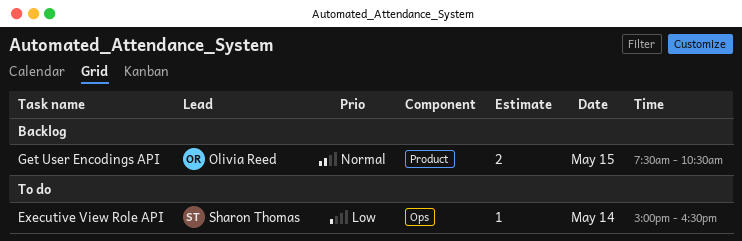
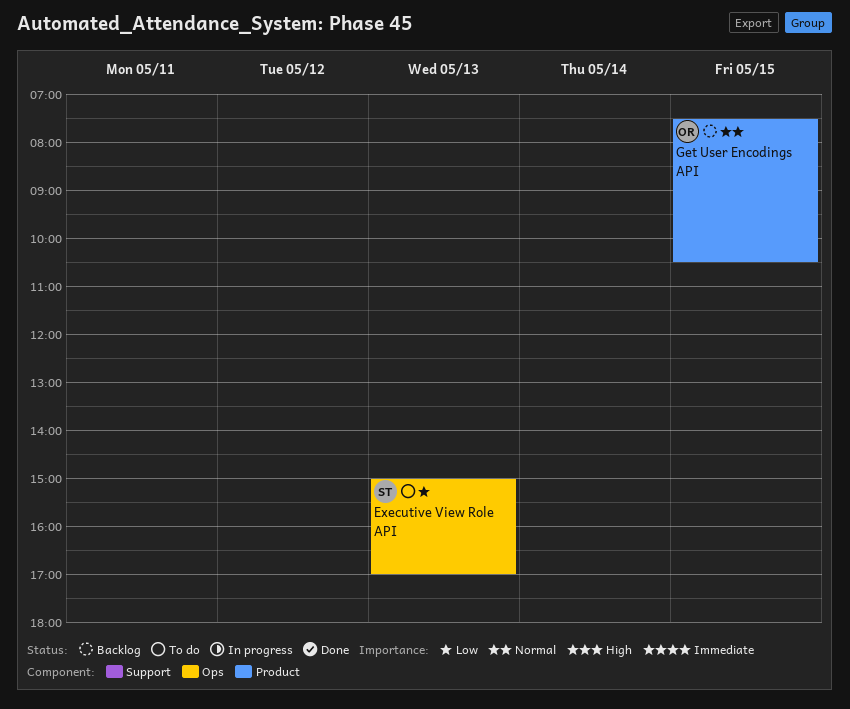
Executive View Role API, day: May 14 -> May 13
Executive View Role API, ends: 16:30 -> 17:00

